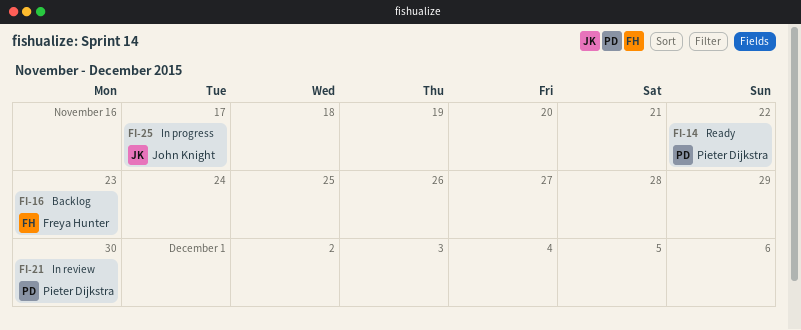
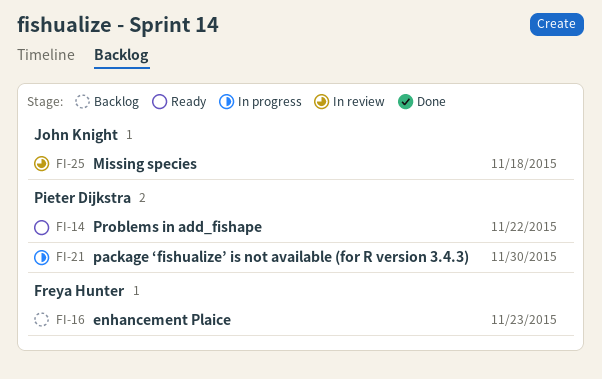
FI-21, status: In review -> In progress
FI-25, status: In progress -> In review
FI-25, due: Nov 17 -> Nov 18

